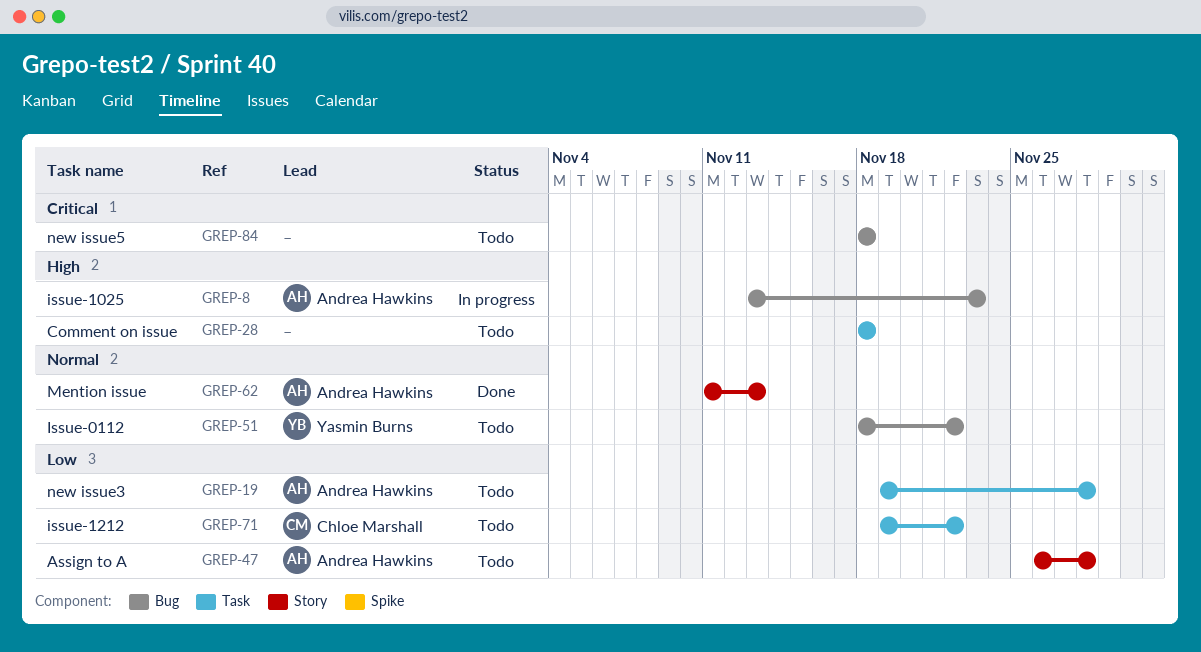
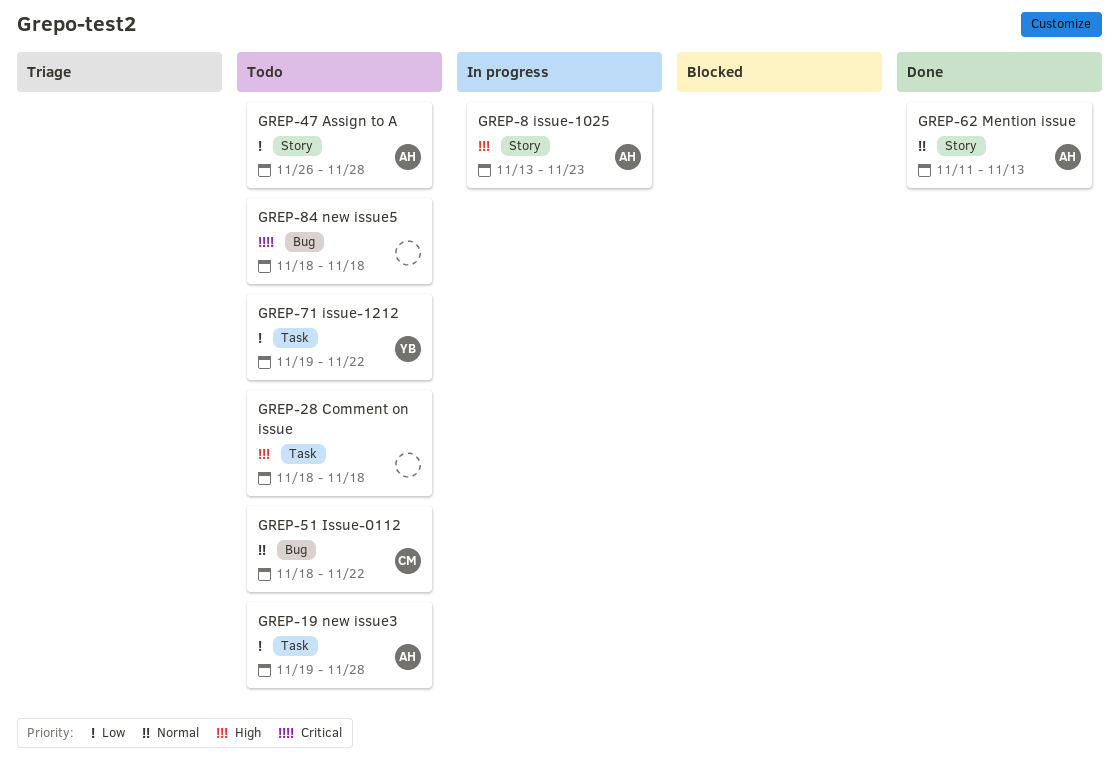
GREP-8, label: Bug -> Story
GREP-51, owner: Yasmin Burns -> Chloe Marshall
GREP-71, owner: Chloe Marshall -> Yasmin Burns

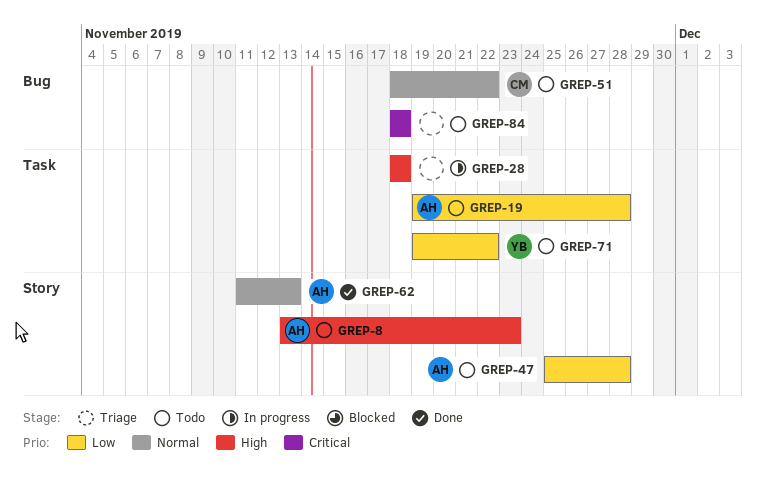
GREP-8, status: In progress -> Todo
GREP-28, status: Todo -> In progress
GREP-47, start: Nov 26 -> Nov 25

